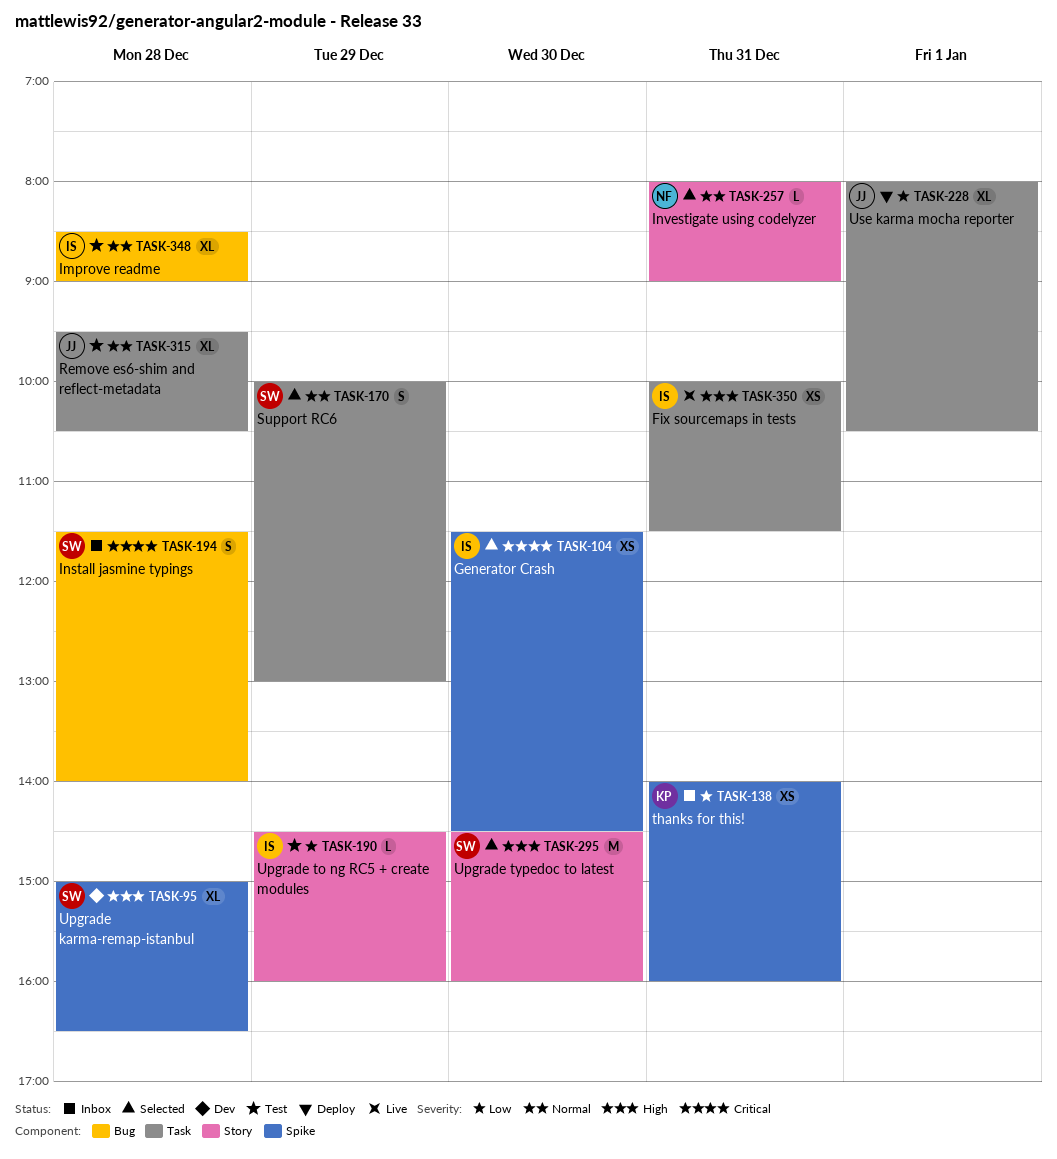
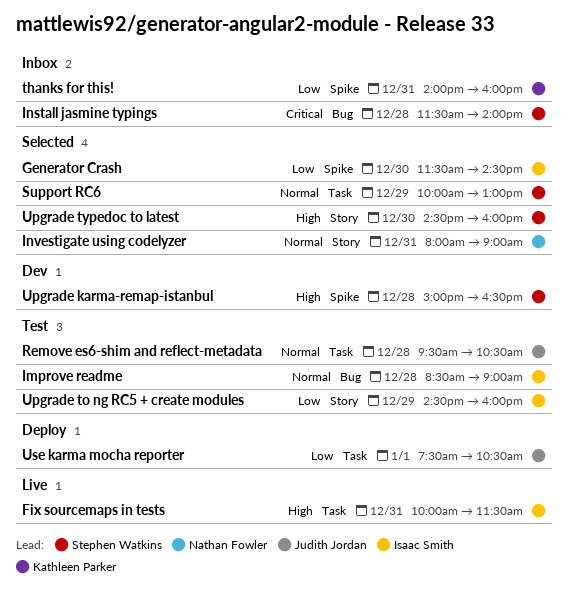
Generator Crash, priority: Critical -> Low
Use karma mocha reporter, begins: 08:00 -> 07:30

